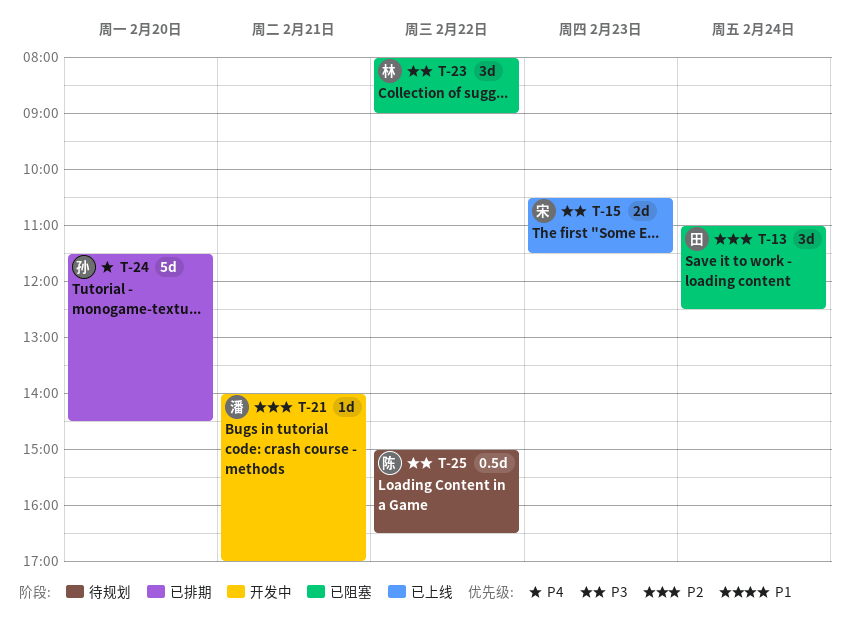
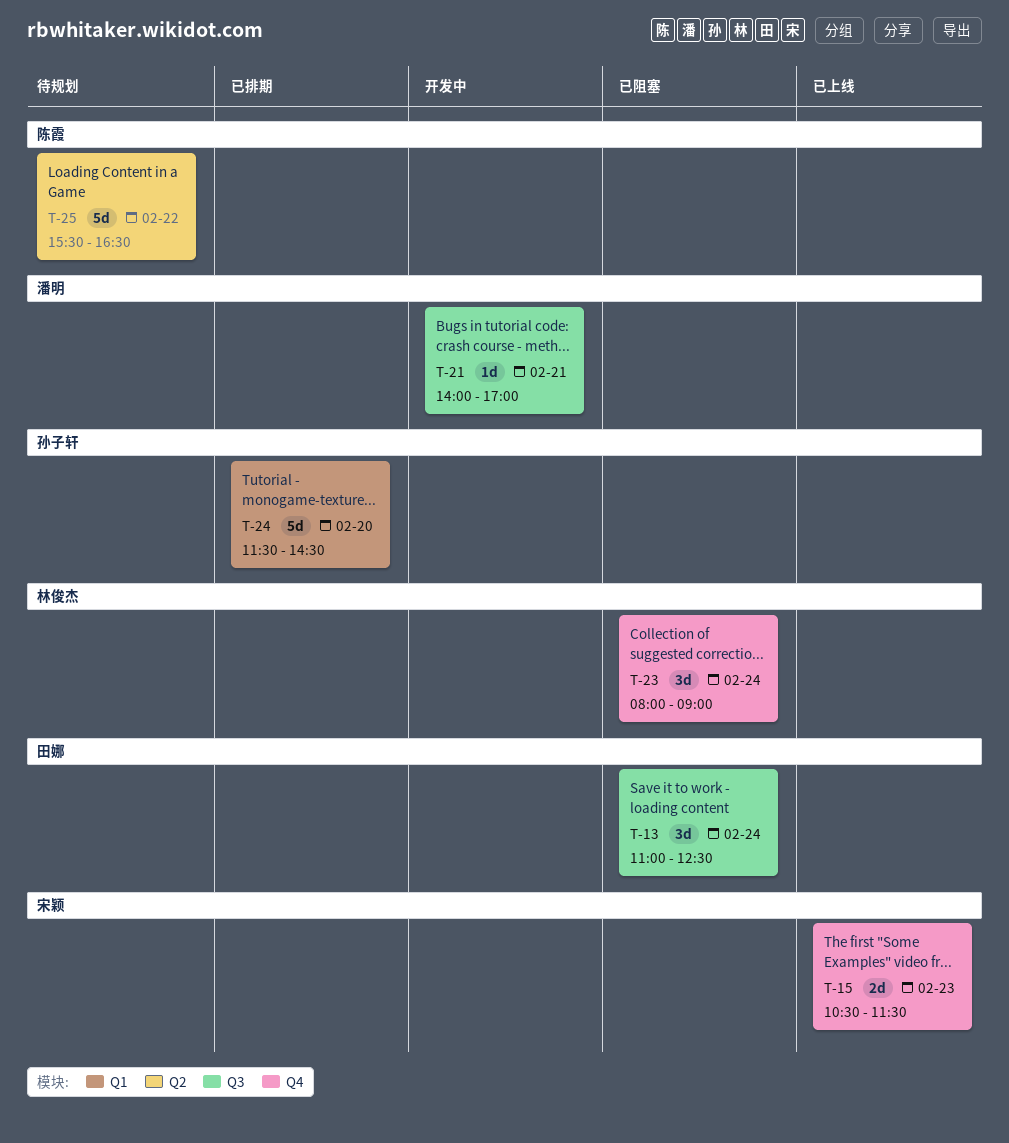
T-23, day: Feb 22 -> Feb 24
T-25, estimate: 0.5d -> 5d
T-25, begins: 15:00 -> 15:30

